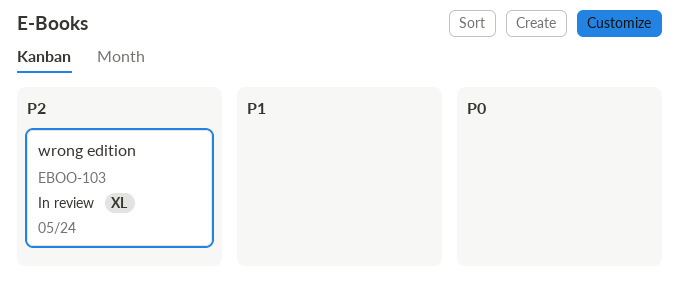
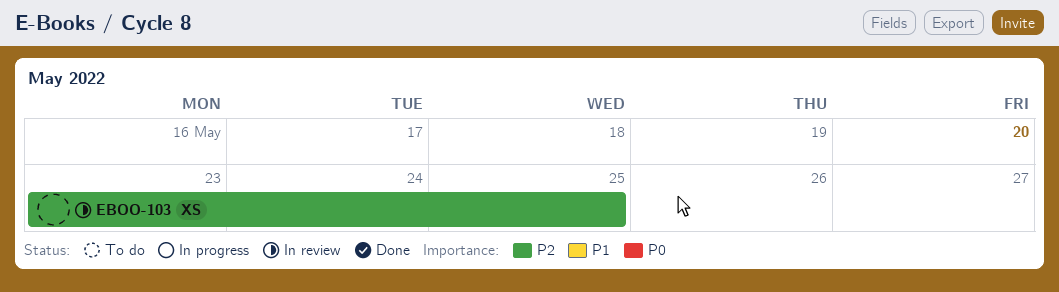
EBOO-103, estimate: XL -> XS
EBOO-103, due: May 24 -> May 25

